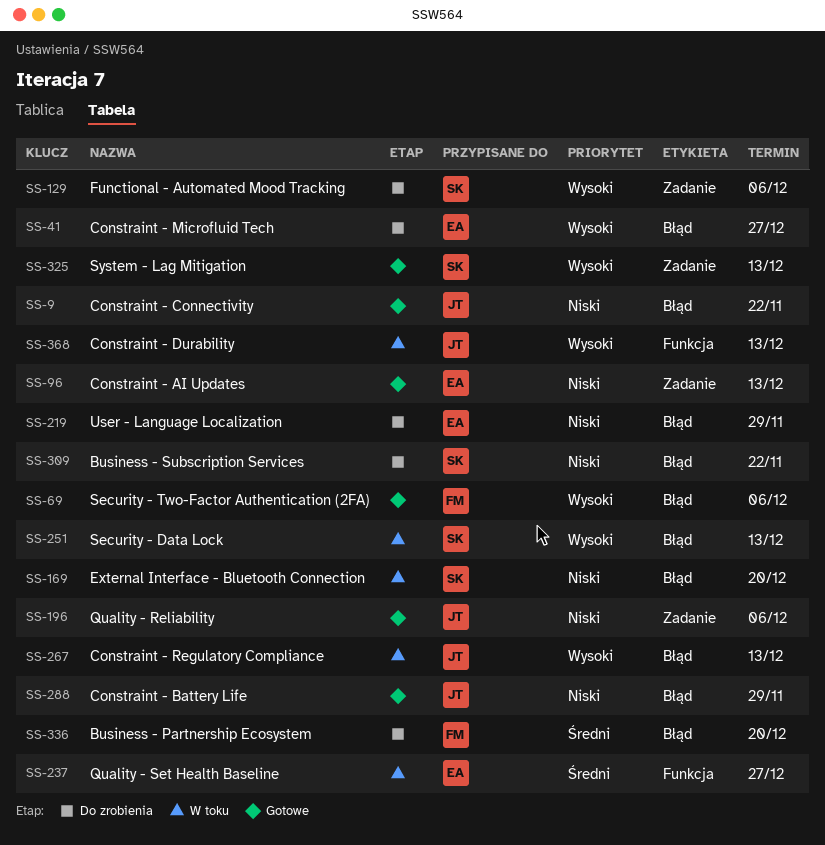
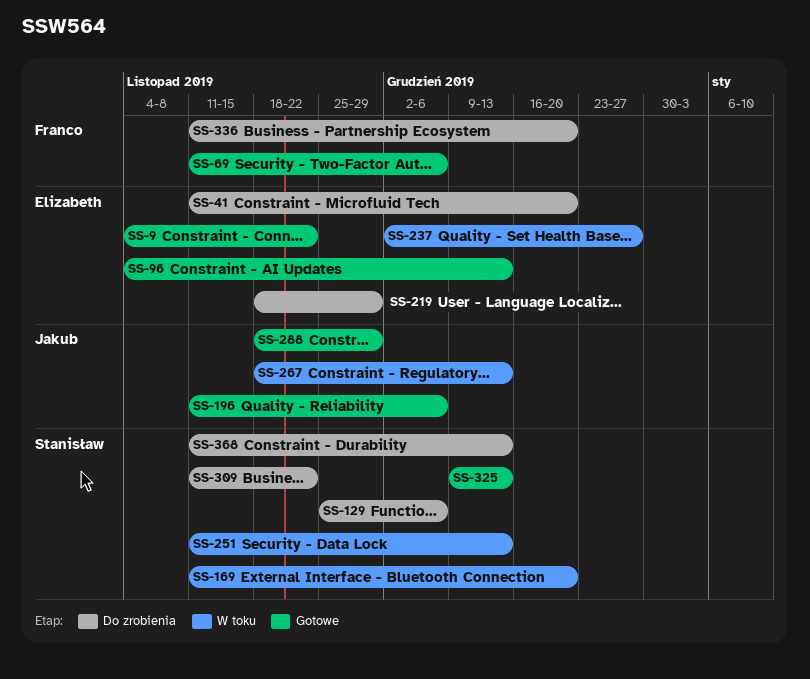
SS-9, owner: Jakub -> Elizabeth
SS-41, due: Dec 27 -> Dec 20
SS-368, status: W toku -> Do zrobienia
SS-368, owner: Jakub -> Stanisław

